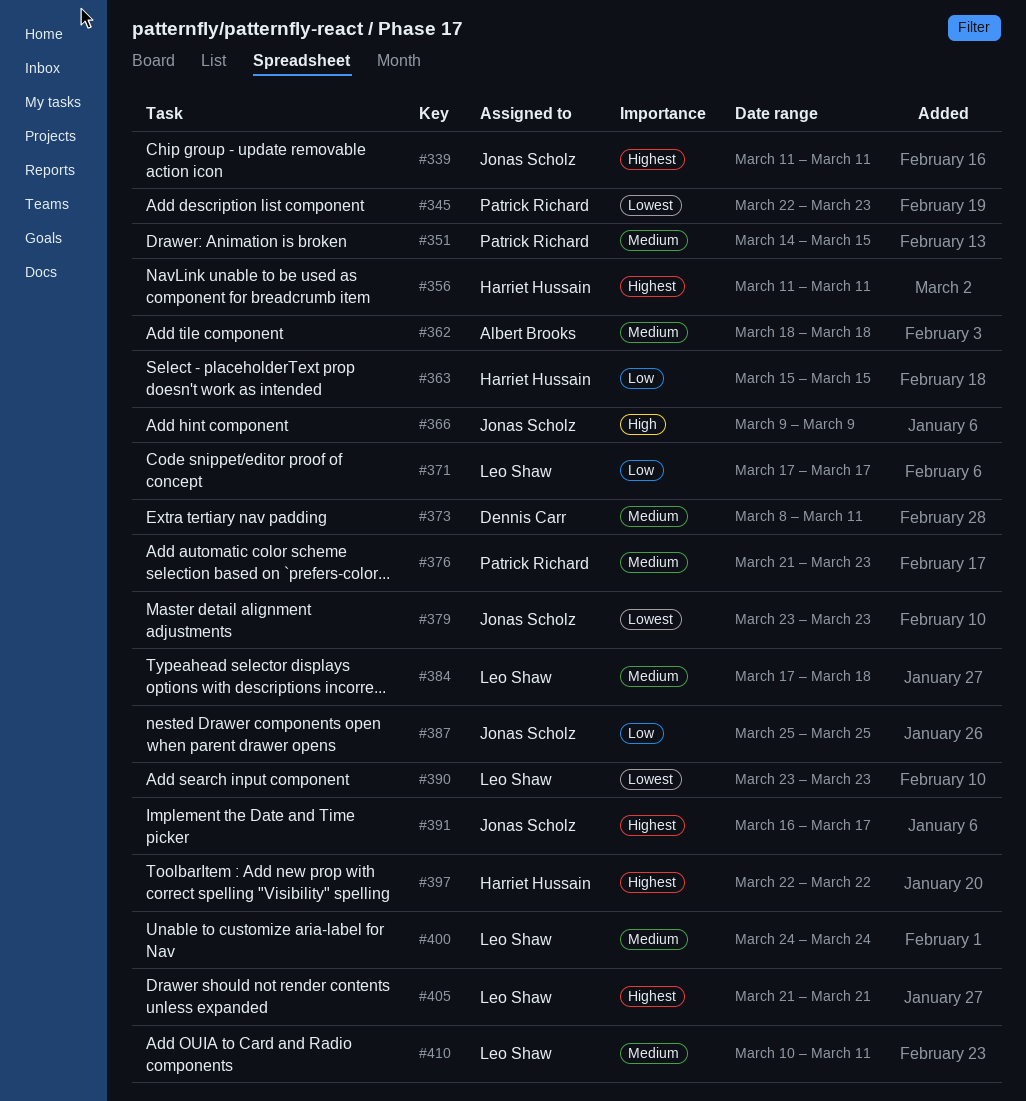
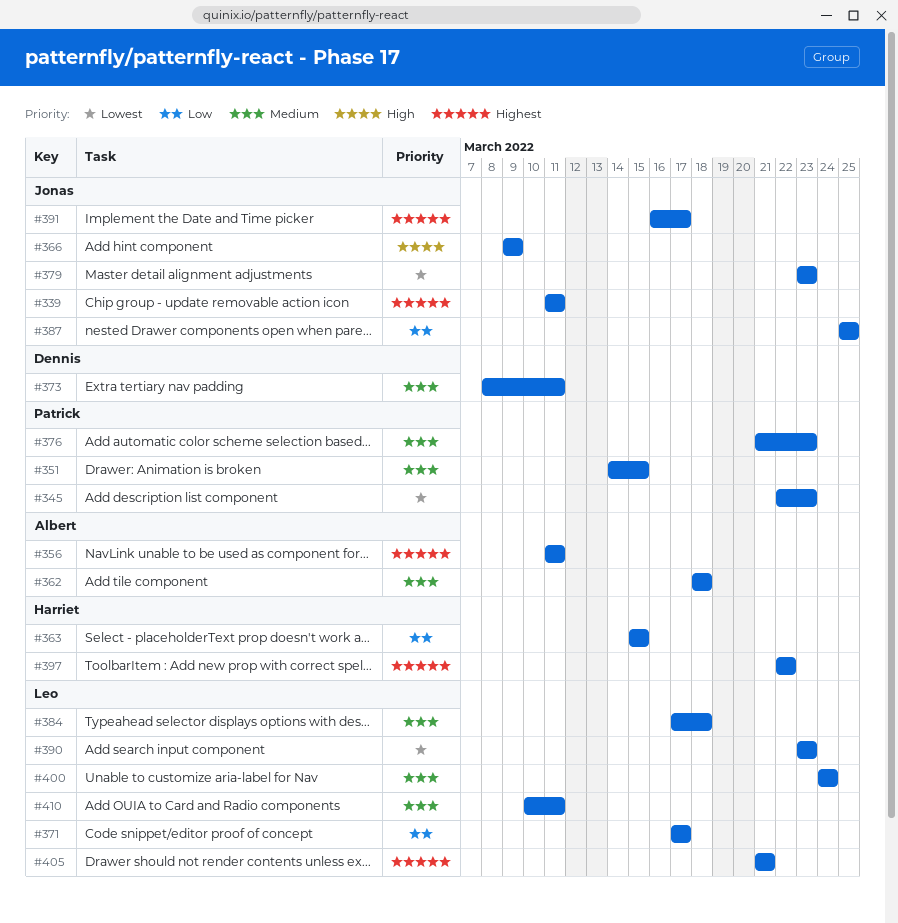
#356, owner: Harriet Hussain -> Albert Brooks

